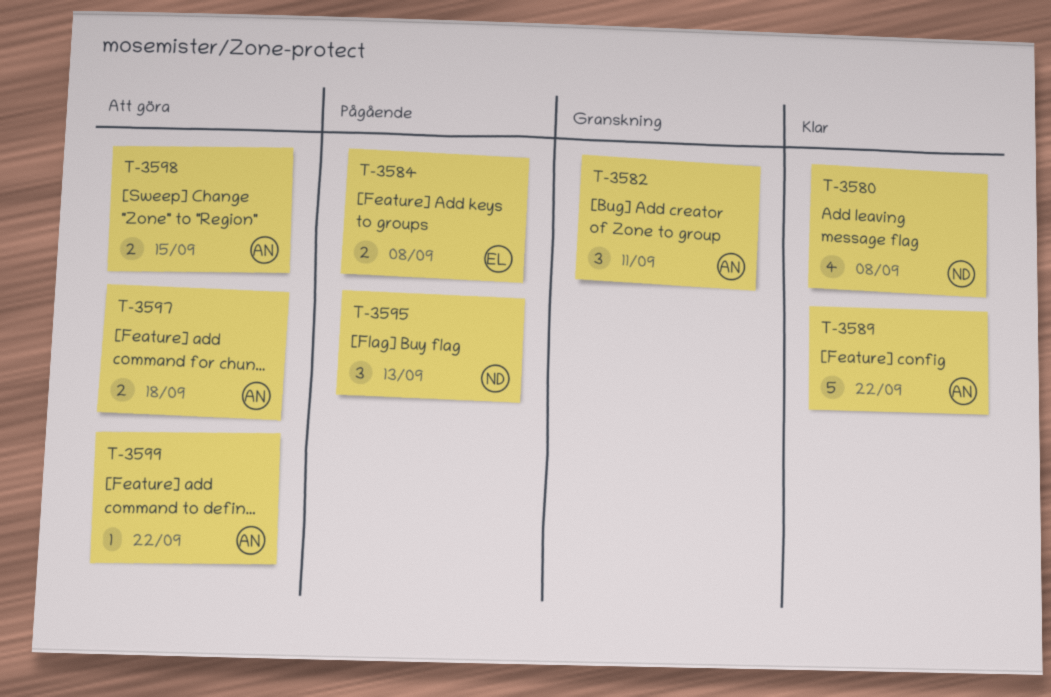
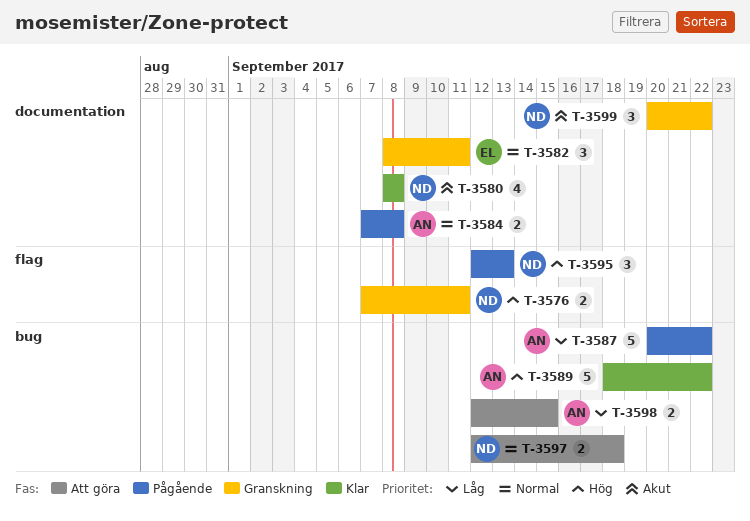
T-3576: none -> present
T-3582, owner: AN -> EL
T-3584, owner: EL -> AN
T-3587: none -> present
T-3597, owner: AN -> ND
T-3599, status: Att göra -> Granskning
T-3599, owner: AN -> ND
T-3599, estimate: 1 -> 3

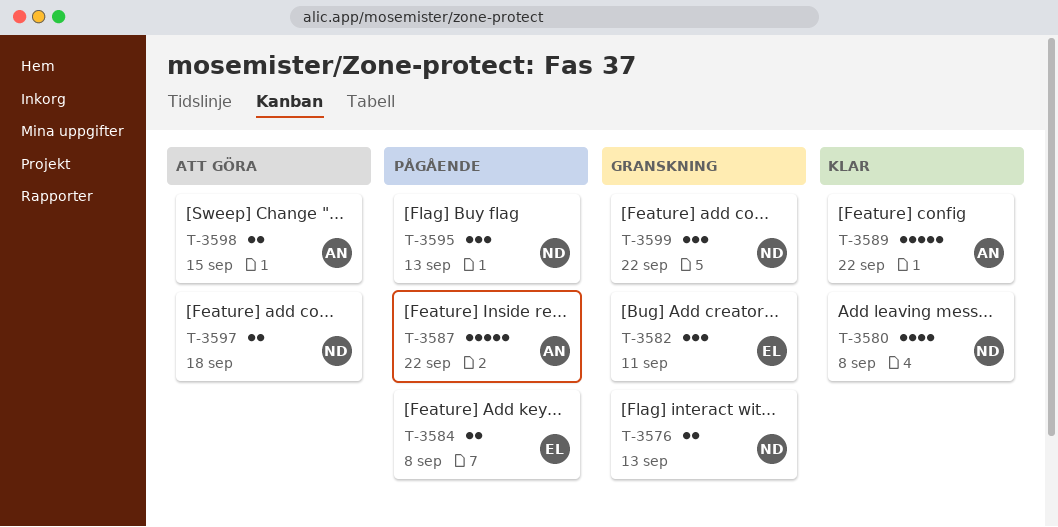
T-3576, due: Sep 11 -> Sep 13
T-3584, owner: AN -> EL

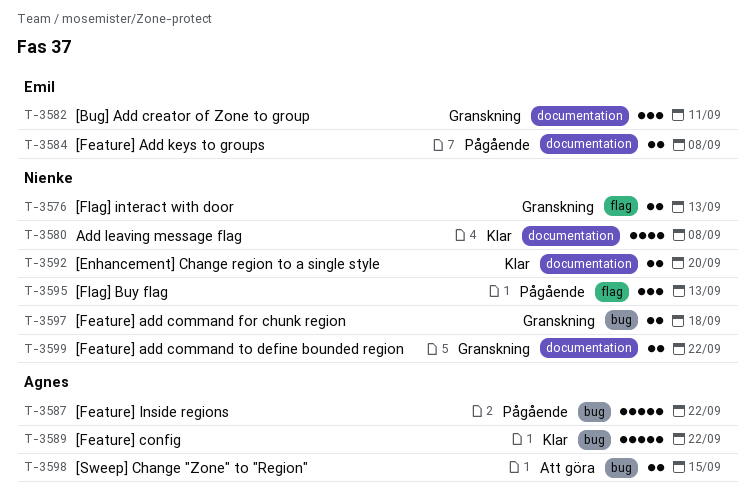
T-3592: none -> present
T-3597, status: Att göra -> Granskning
T-3599, estimate: 3 -> 2

